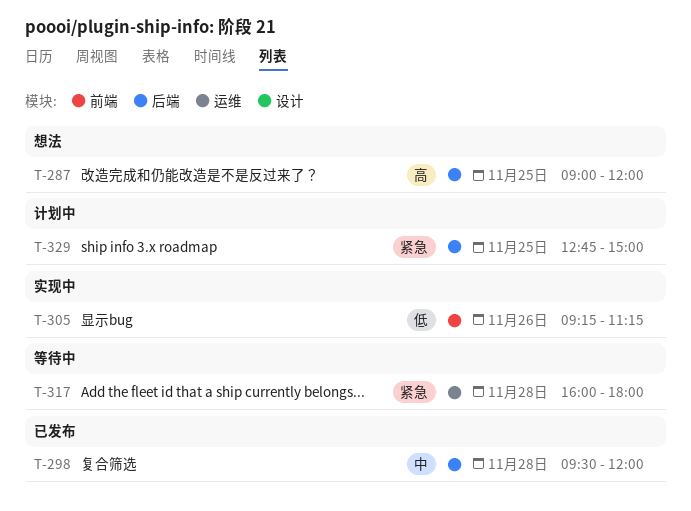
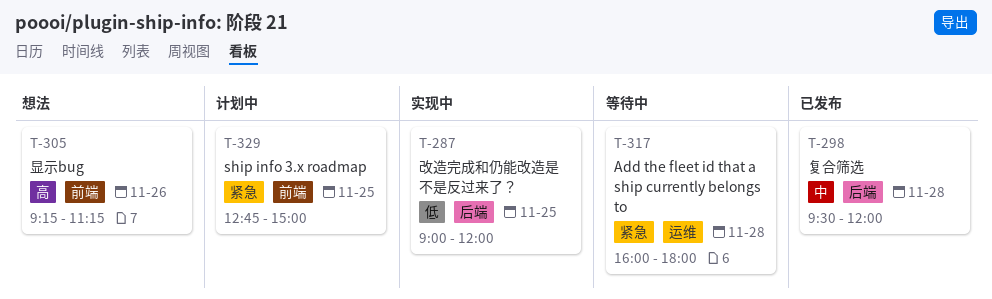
T-287, status: 想法 -> 实现中
T-287, priority: 高 -> 低
T-305, status: 实现中 -> 想法
T-305, priority: 低 -> 高
T-329, label: 后端 -> 前端

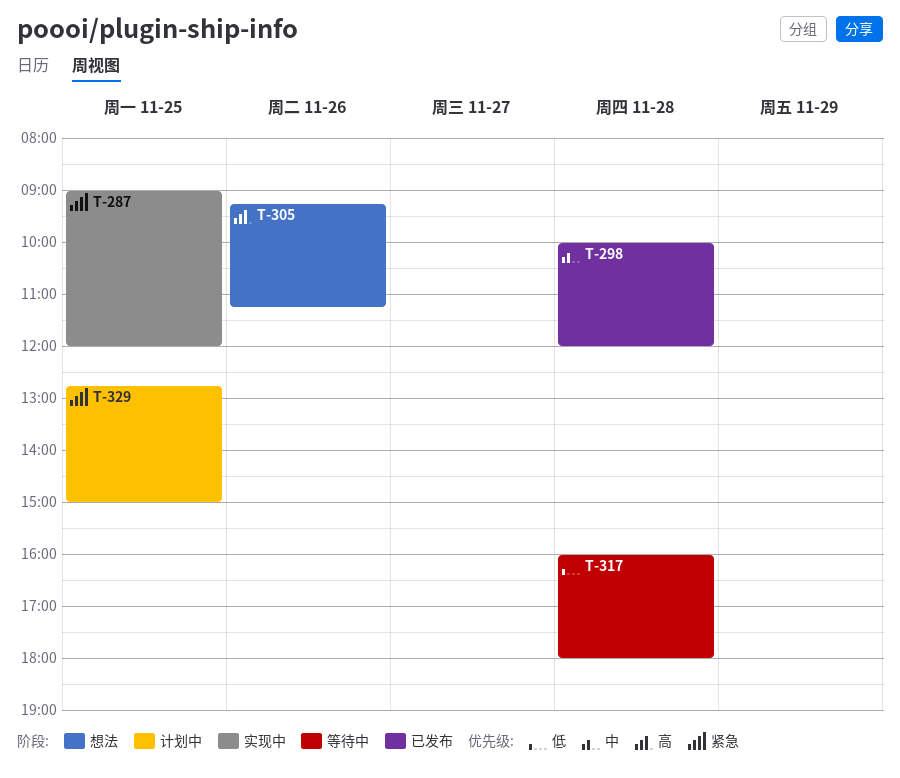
T-287, priority: 低 -> 紧急
T-298, begins: 09:30 -> 10:00
T-317, priority: 紧急 -> 低

